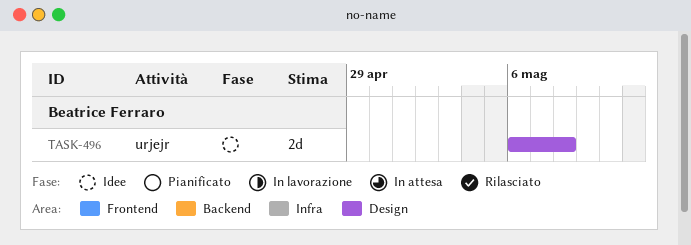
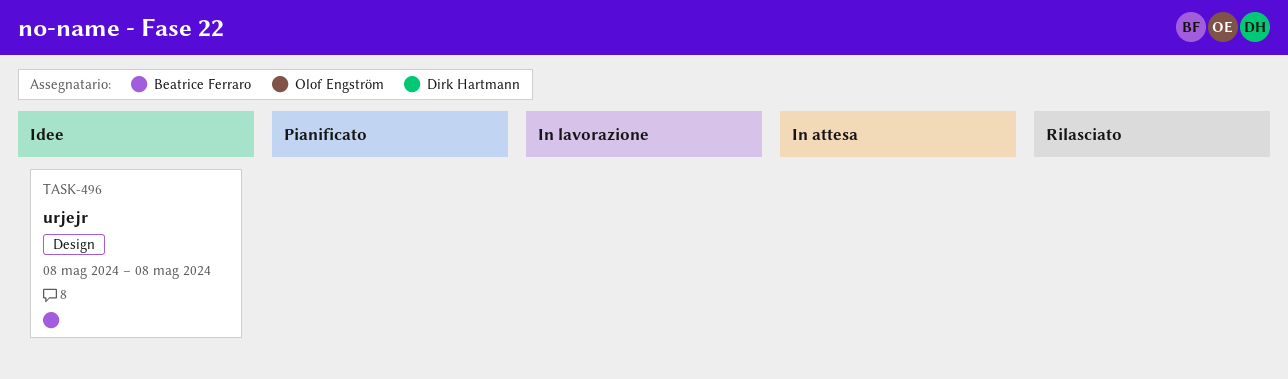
TASK-496, start: May 6 -> May 8

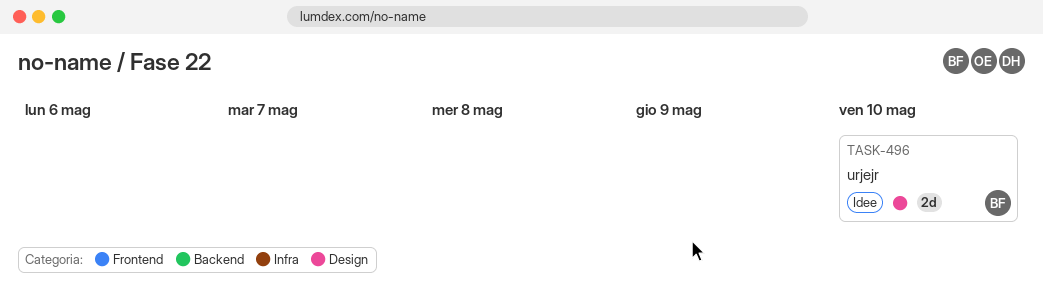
TASK-496, due: May 8 -> May 10

